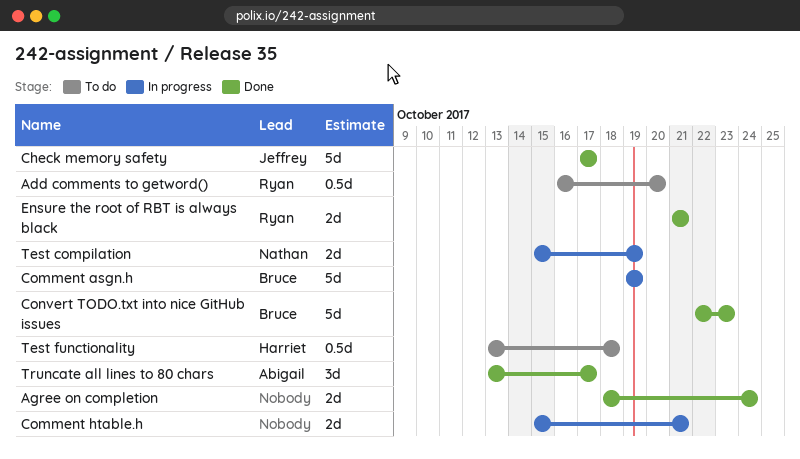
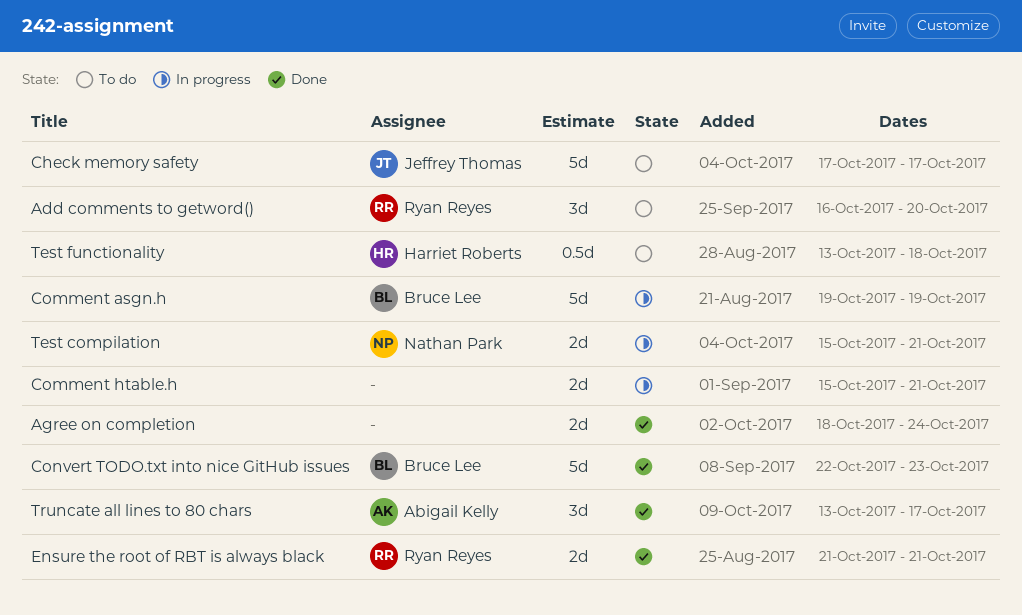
Add comments to getword(), estimate: 0.5d -> 3d
Check memory safety, status: Done -> To do
Test compilation, due: Oct 19 -> Oct 21

